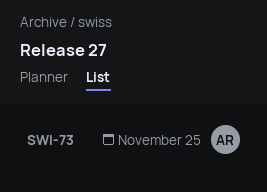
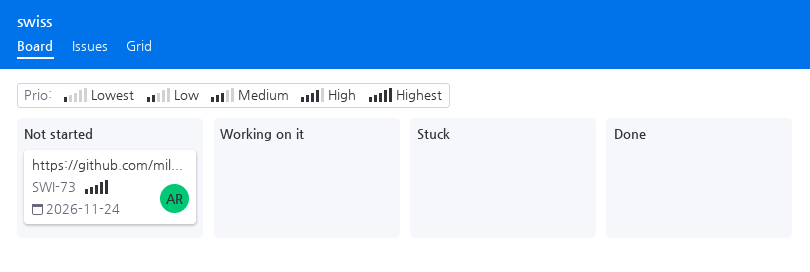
SWI-73, due: Nov 25 -> Nov 24

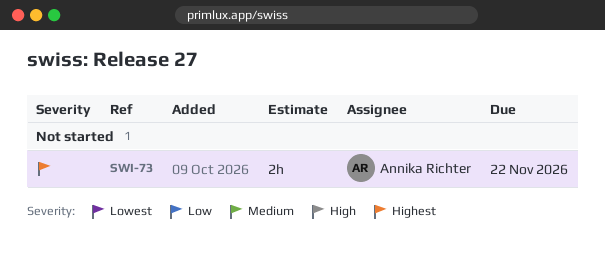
SWI-73, due: Nov 24 -> Nov 22

